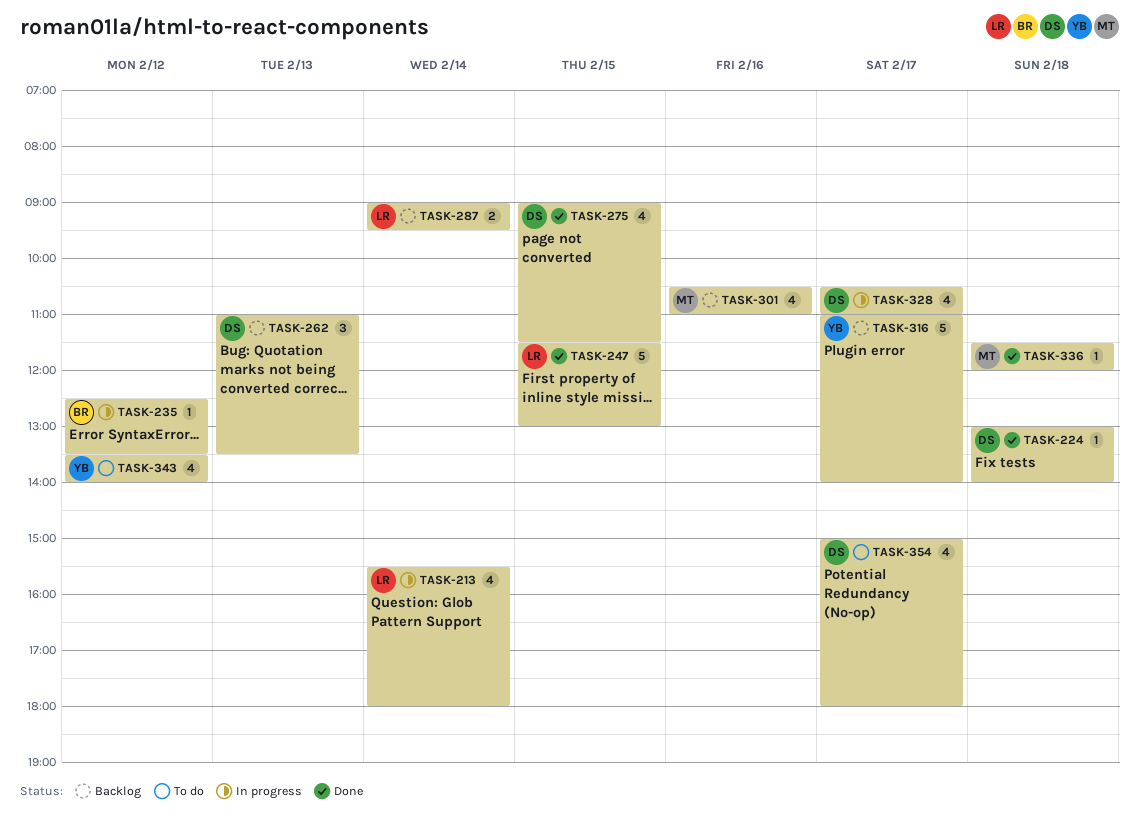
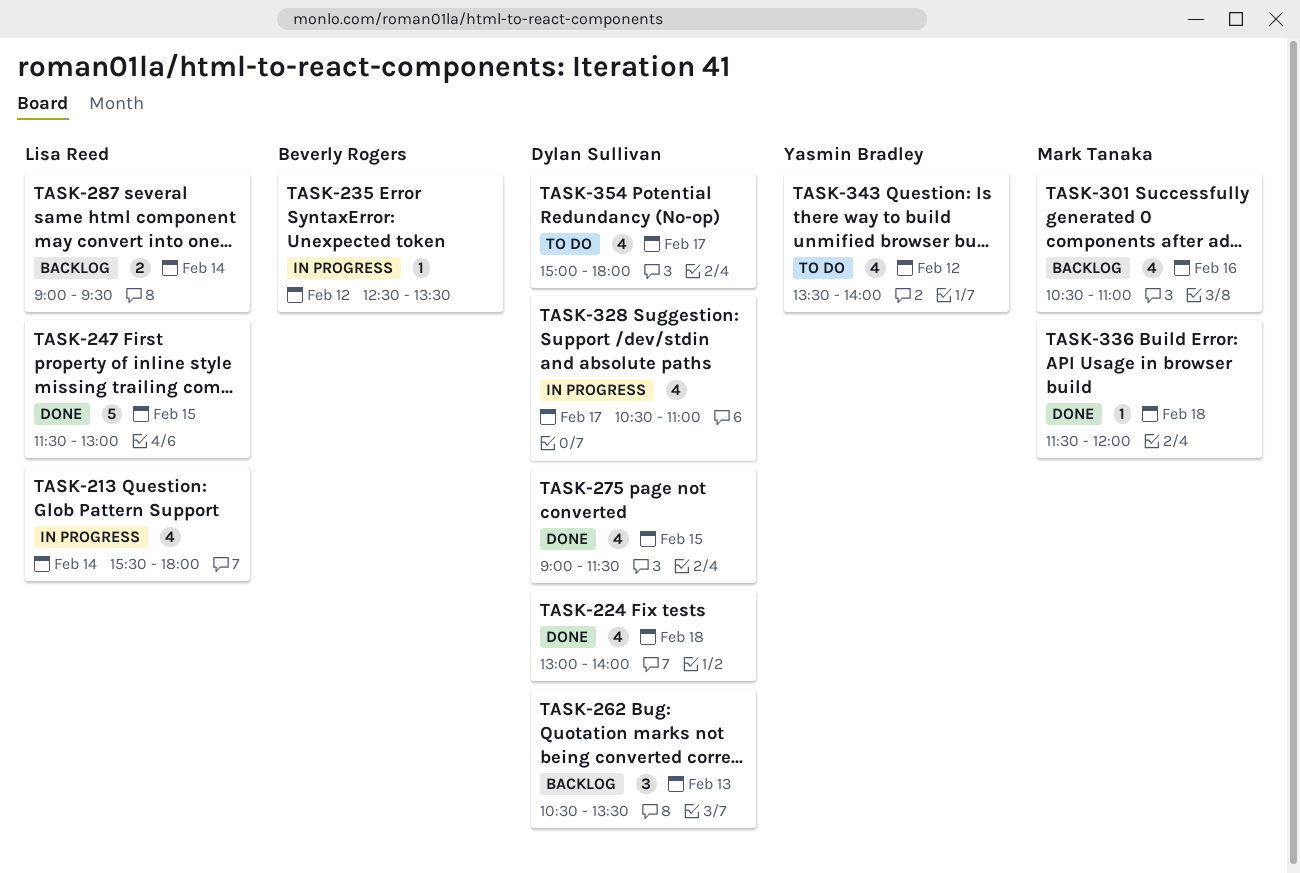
TASK-224, estimate: 1 -> 4
TASK-262, begins: 11:00 -> 10:30
TASK-316: present -> none

